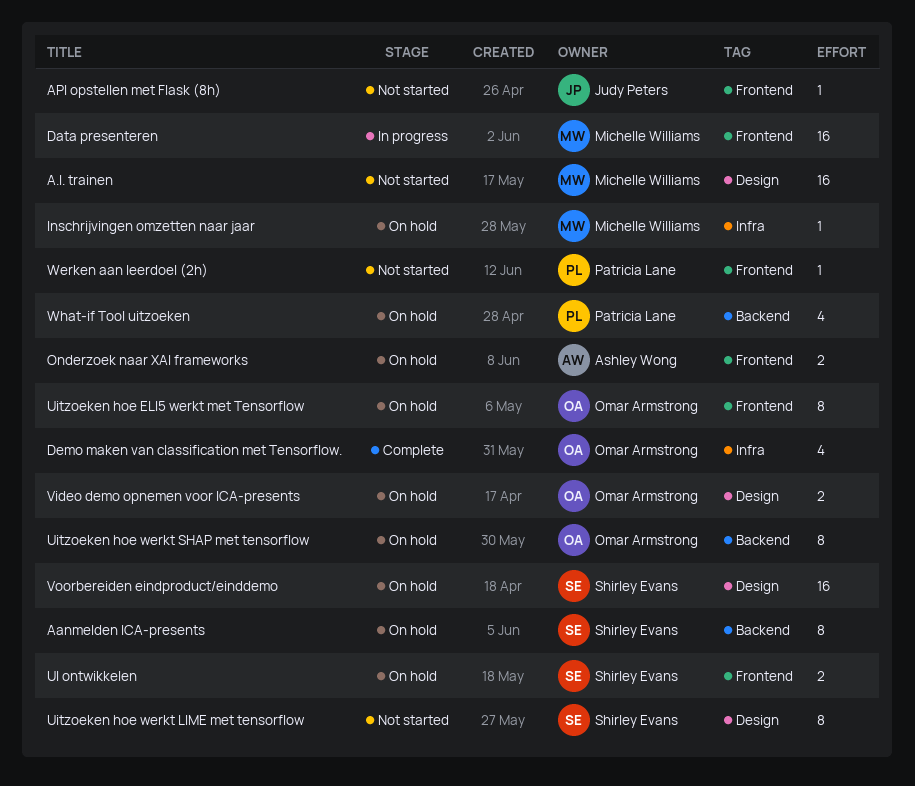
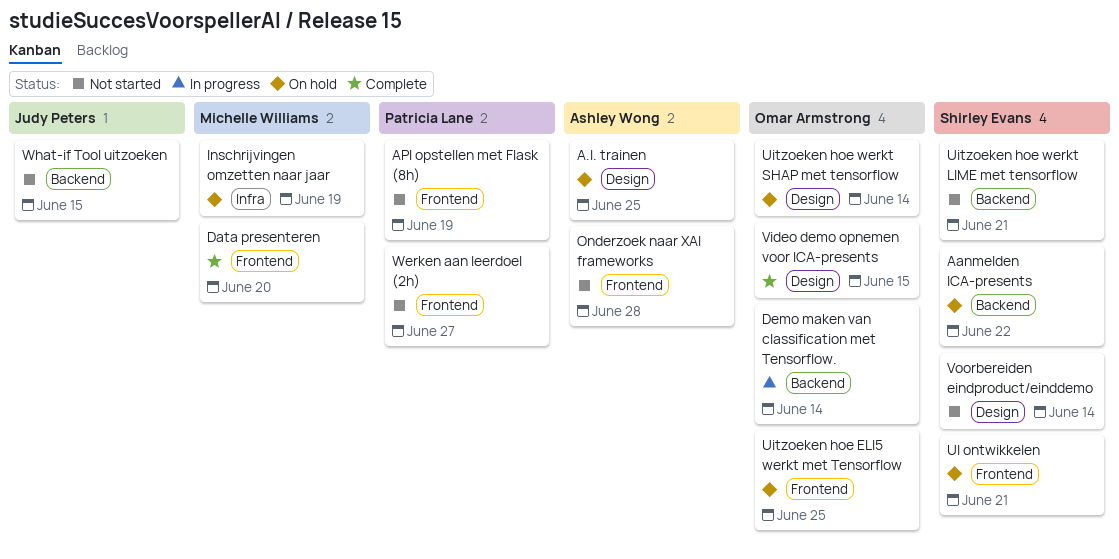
A.I. trainen, status: Not started -> On hold
A.I. trainen, owner: Michelle Williams -> Ashley Wong
API opstellen met Flask (8h), owner: Judy Peters -> Patricia Lane
Data presenteren, status: In progress -> Complete
Demo maken van classification met Tensorflow., status: Complete -> In progress
Demo maken van classification met Tensorflow., label: Infra -> Backend
Onderzoek naar XAI frameworks, status: On hold -> Not started
Uitzoeken hoe werkt LIME met tensorflow, label: Design -> Backend
Uitzoeken hoe werkt SHAP met tensorflow, label: Backend -> Design
Video demo opnemen voor ICA-presents, status: On hold -> Complete
Voorbereiden eindproduct/einddemo, status: On hold -> Not started
What-if Tool uitzoeken, status: On hold -> Not started
What-if Tool uitzoeken, owner: Patricia Lane -> Judy Peters

